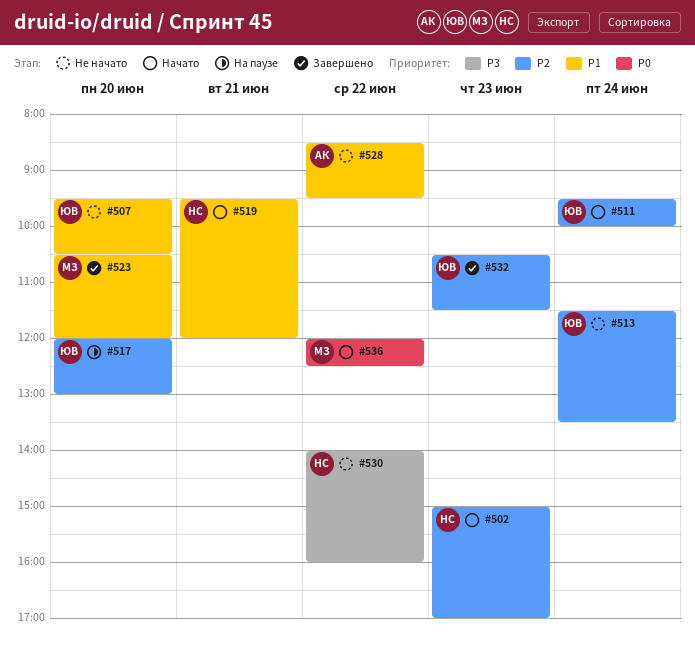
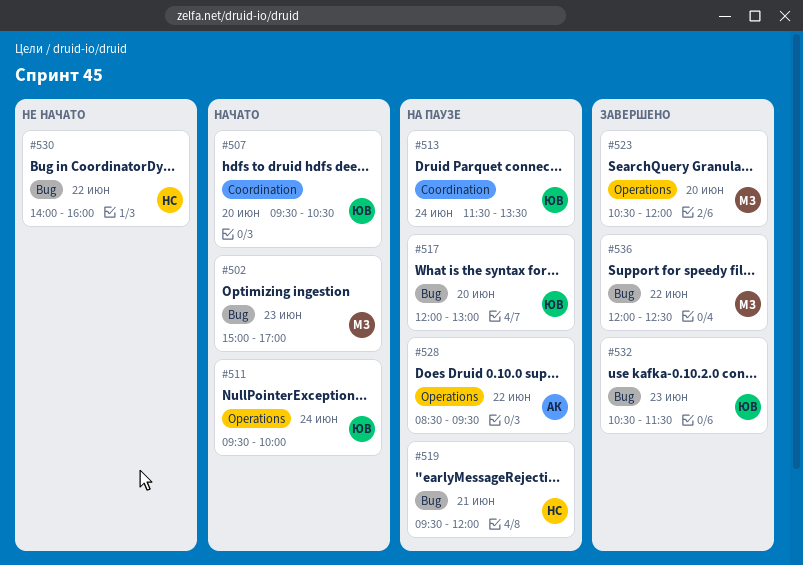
#502, owner: НС -> МЗ
#507, status: Не начато -> Начато
#513, status: Не начато -> На паузе
#519, status: Начато -> На паузе
#528, status: Не начато -> На паузе
#536, status: Начато -> Завершено

